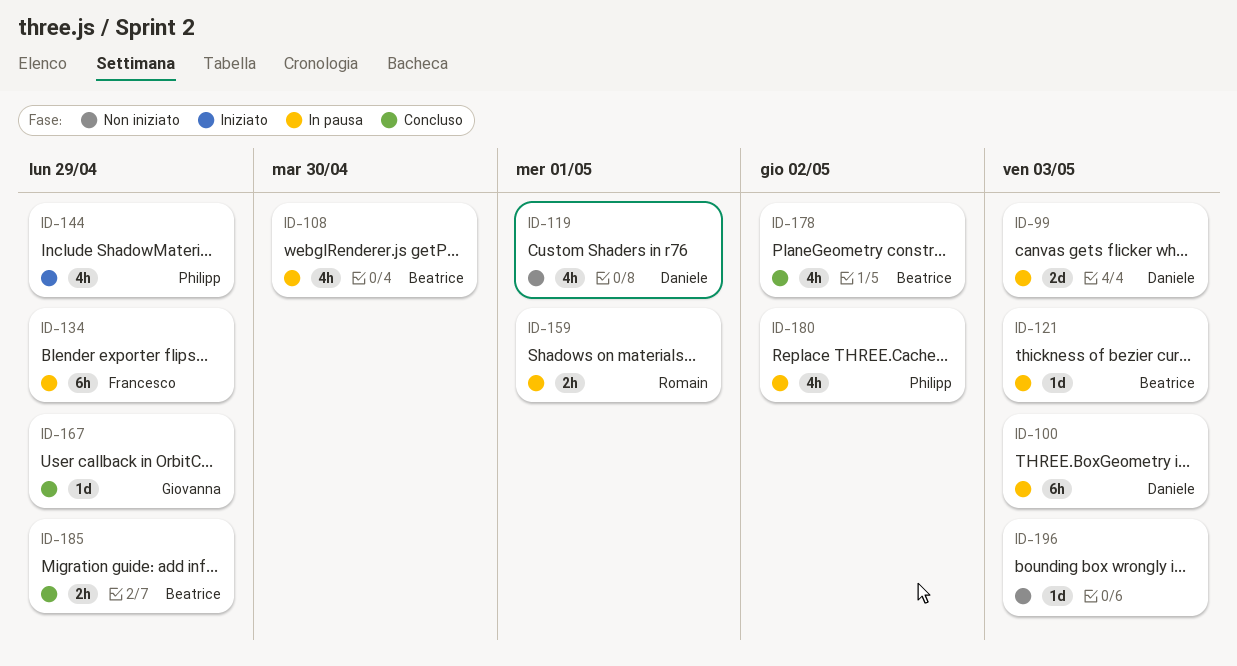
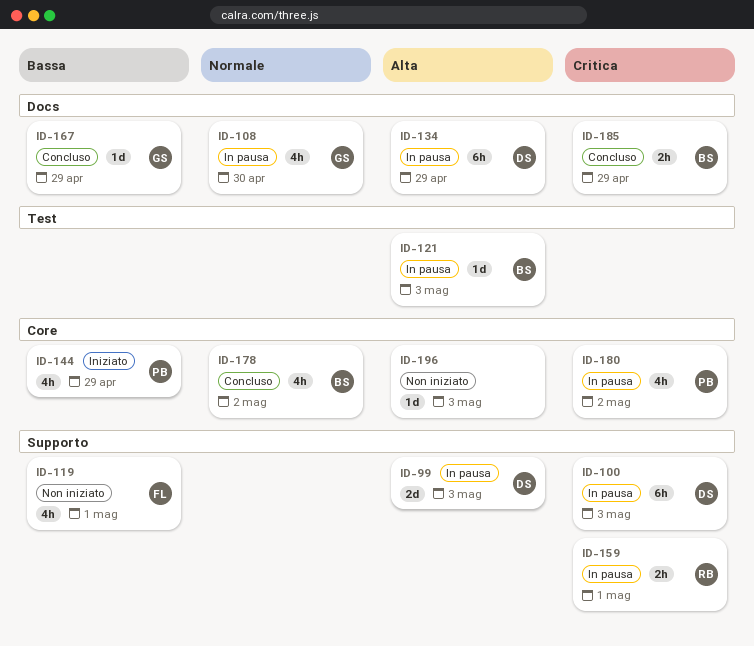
ID-108, owner: Beatrice -> Giovanna
ID-119, owner: Daniele -> Francesco
ID-134, owner: Francesco -> Daniele

